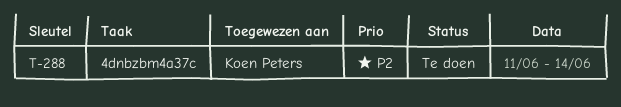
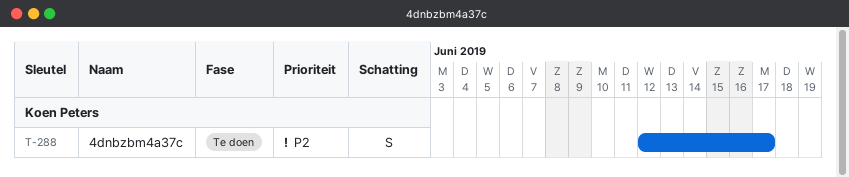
T-288, start: Jun 11 -> Jun 12
T-288, due: Jun 14 -> Jun 17

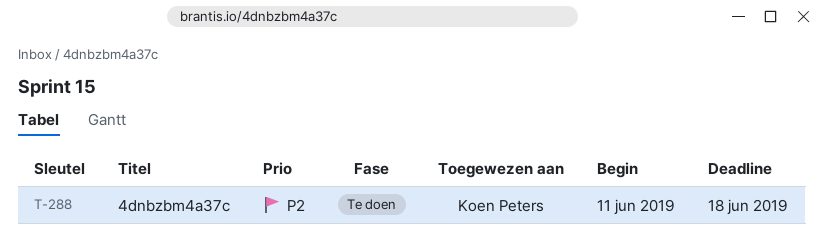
T-288, start: Jun 12 -> Jun 11
T-288, due: Jun 17 -> Jun 18

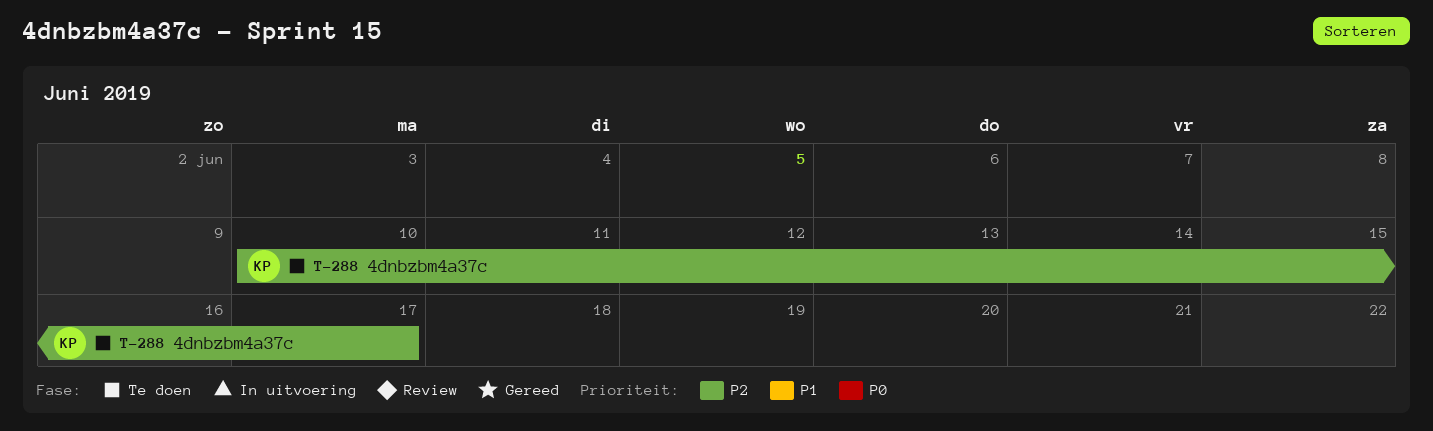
T-288, start: Jun 11 -> Jun 10
T-288, due: Jun 18 -> Jun 17

